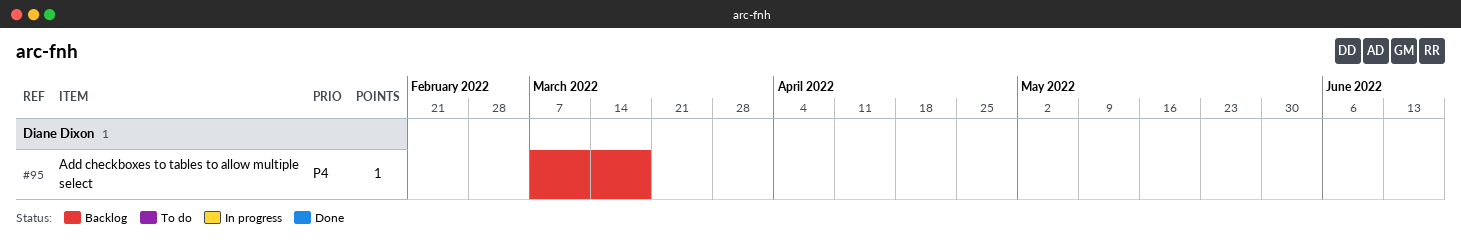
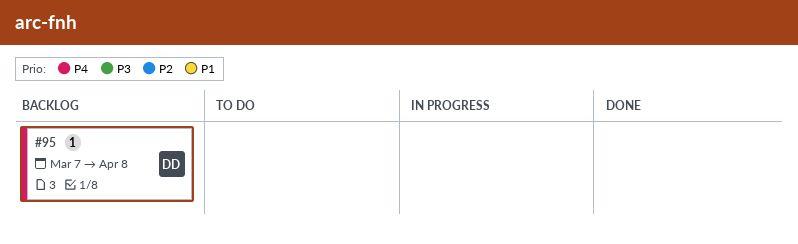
#95, due: Mar 18 -> Apr 8

